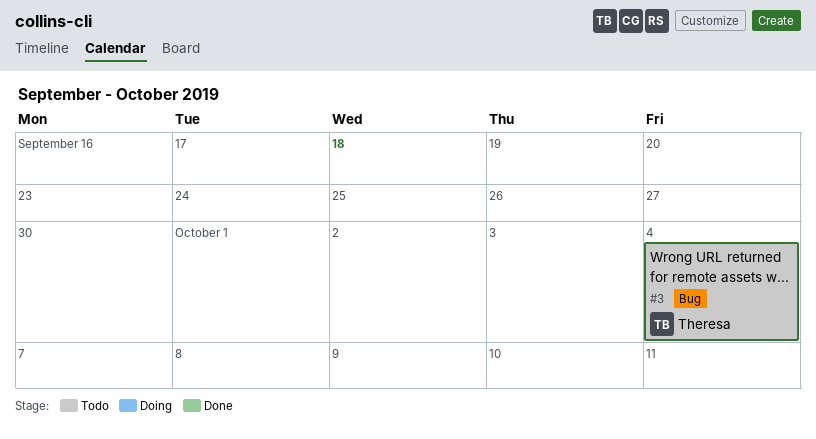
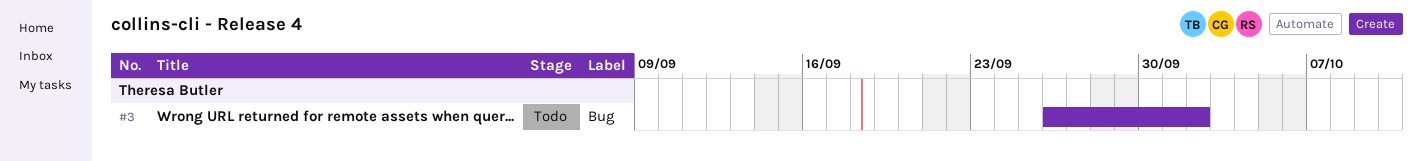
#3, due: Oct 4 -> Oct 2

